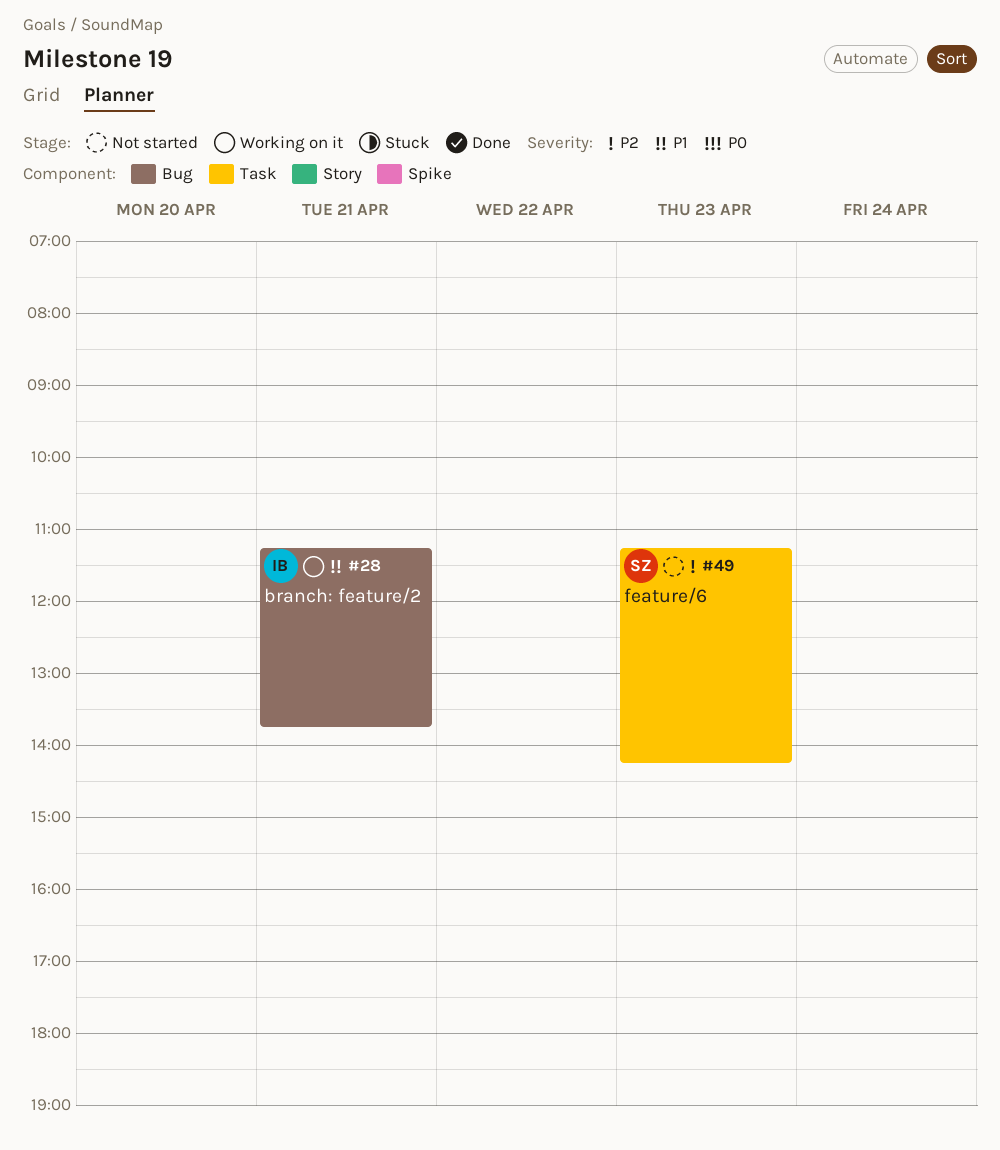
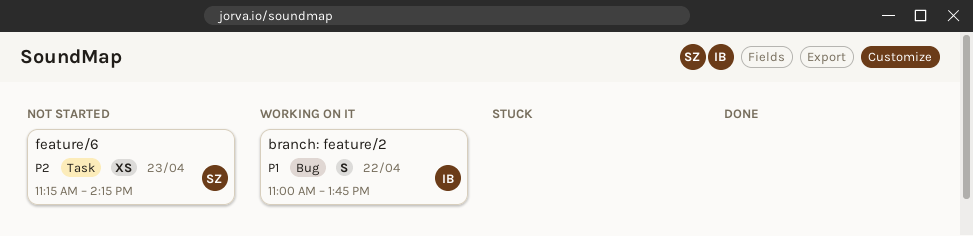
branch: feature/2, day: Apr 21 -> Apr 22
branch: feature/2, begins: 11:15 -> 11:00

